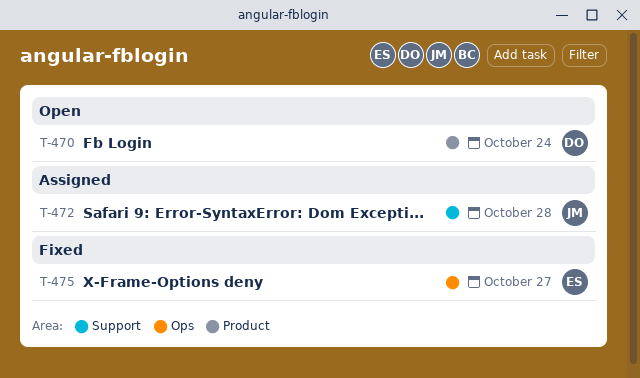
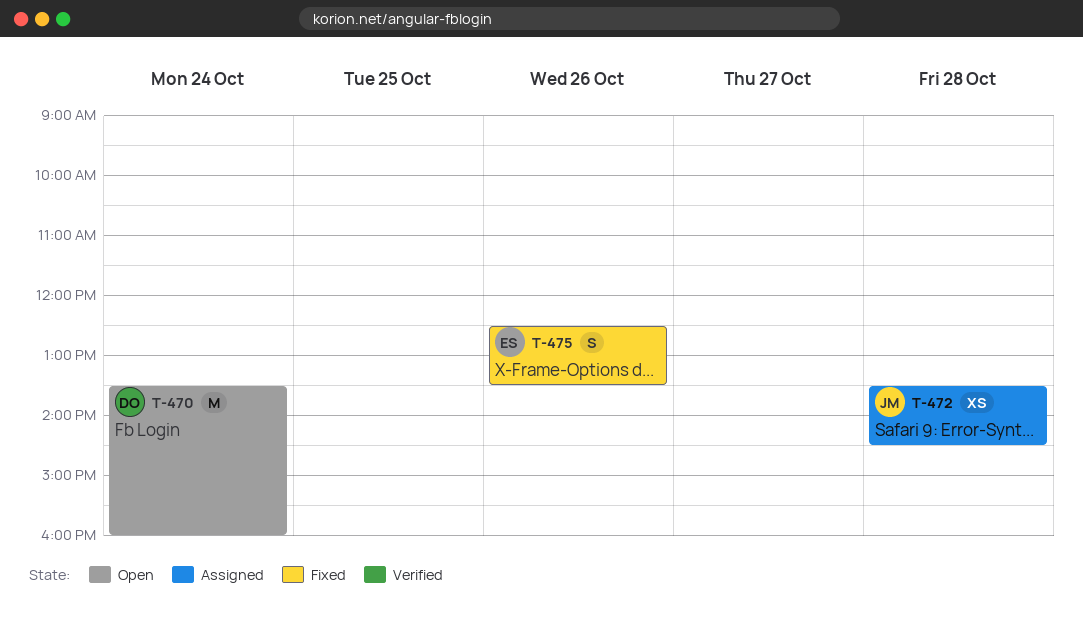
T-475, day: Oct 27 -> Oct 26

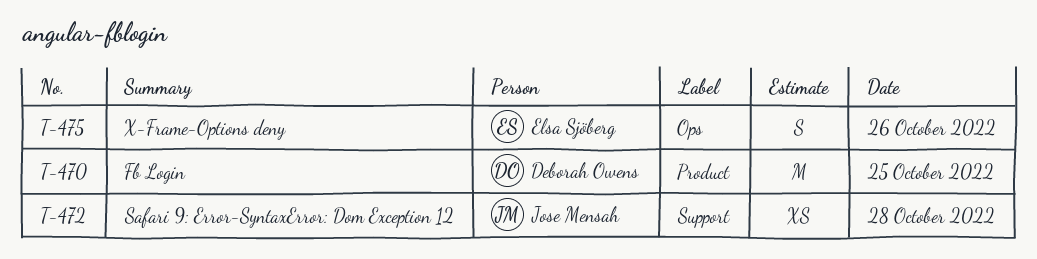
T-470, day: Oct 24 -> Oct 25

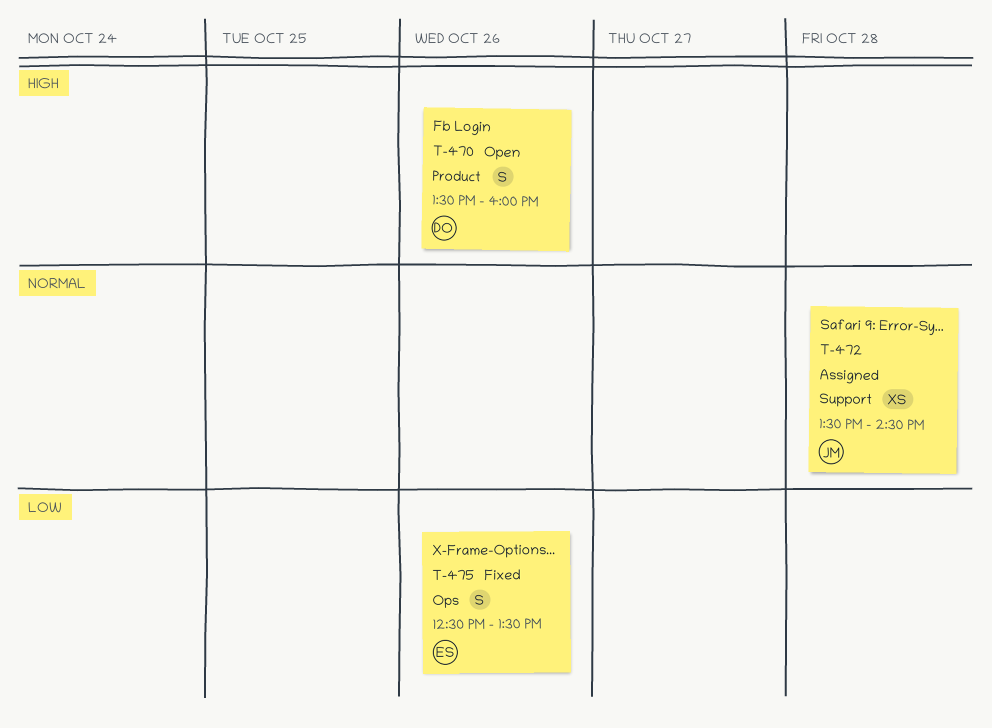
T-470, estimate: M -> S
T-470, day: Oct 25 -> Oct 26

